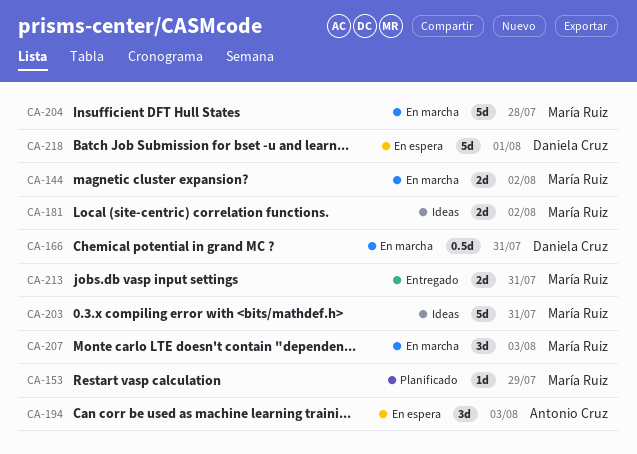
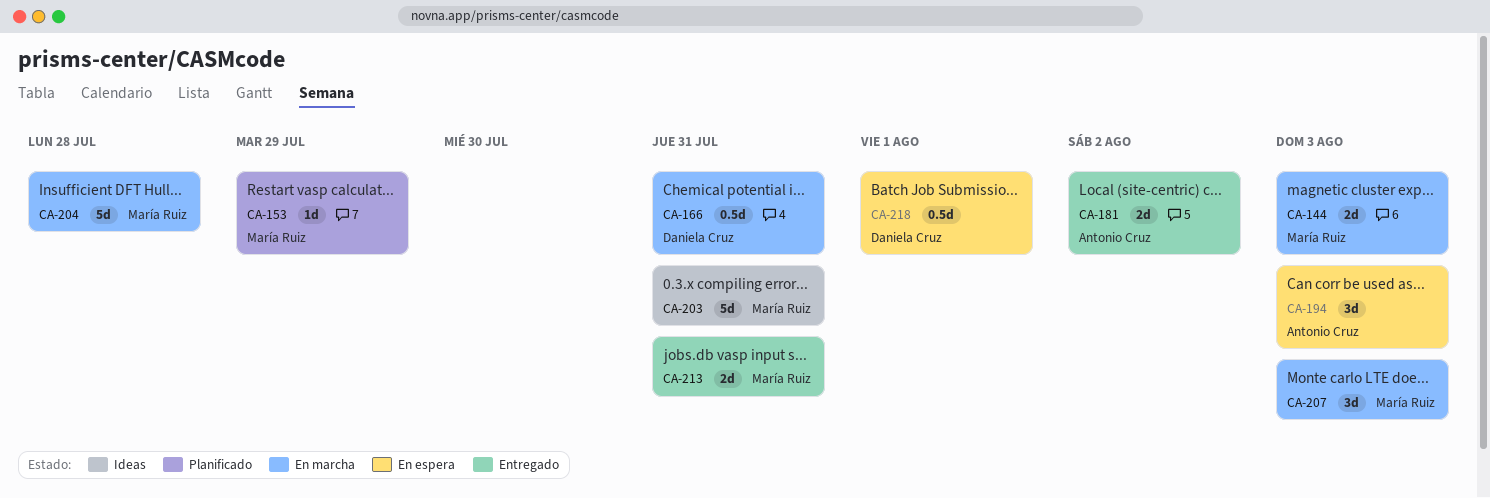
CA-144, due: Aug 2 -> Aug 3
CA-181, status: Ideas -> Entregado
CA-181, owner: María Ruiz -> Antonio Cruz
CA-218, estimate: 5d -> 0.5d

